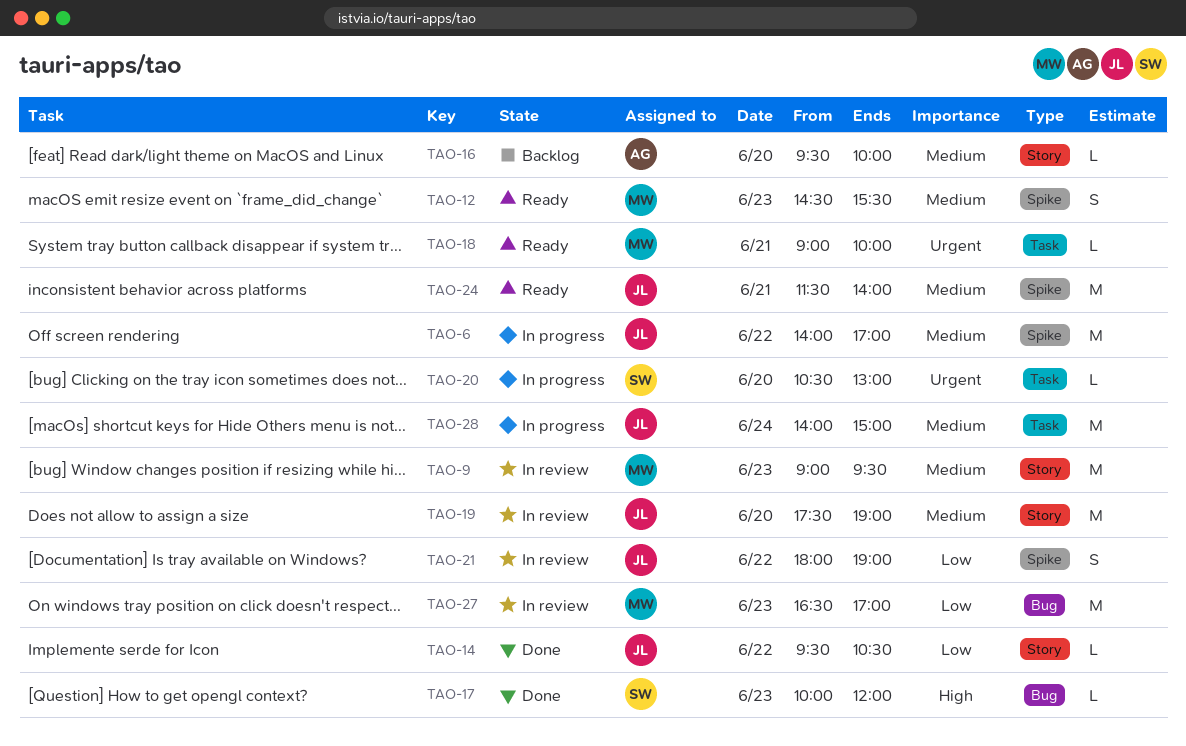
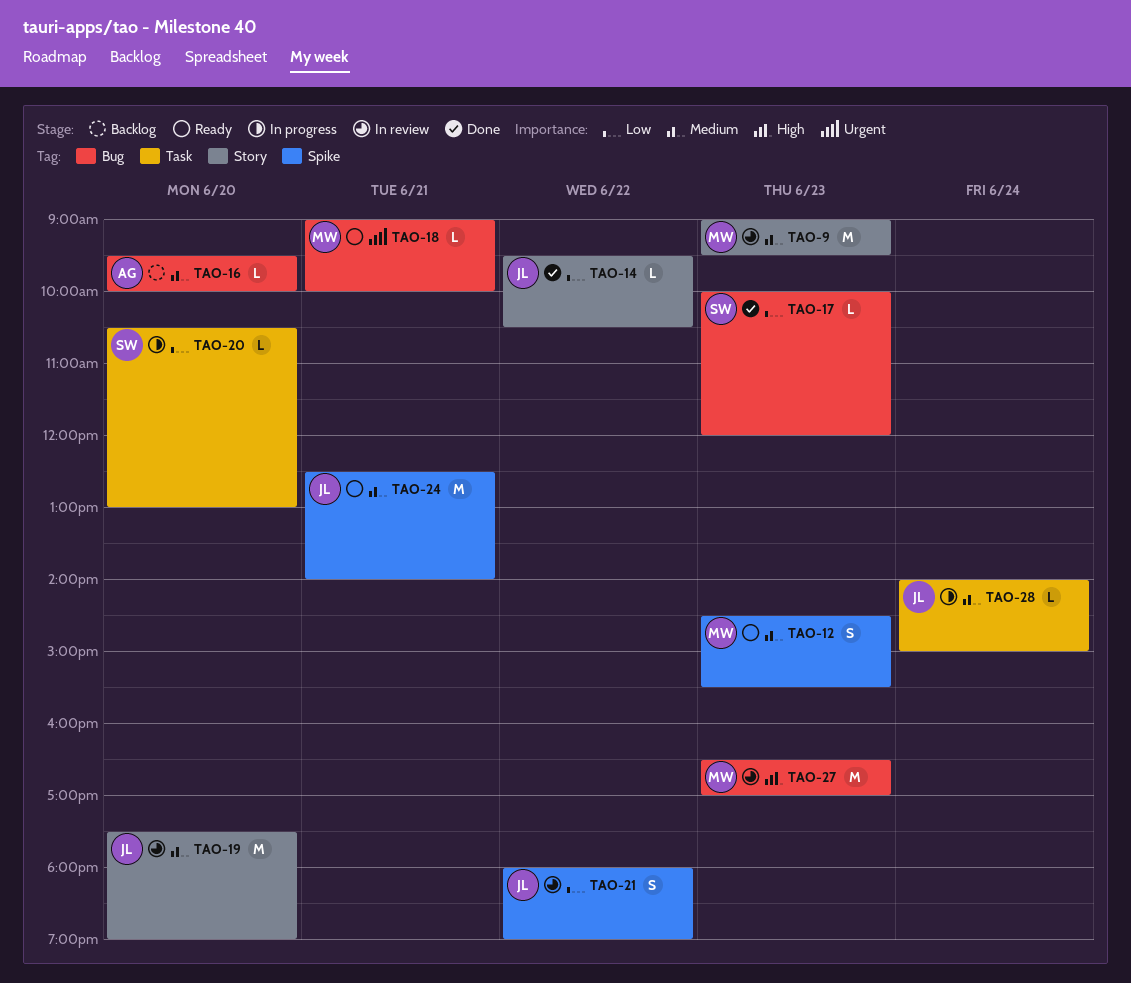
TAO-6: present -> none
TAO-16, label: Story -> Bug
TAO-17, priority: High -> Low
TAO-18, label: Task -> Bug
TAO-20, priority: Urgent -> Low
TAO-24, begins: 11:30 -> 12:30
TAO-27, priority: Low -> High
TAO-28, estimate: M -> L

